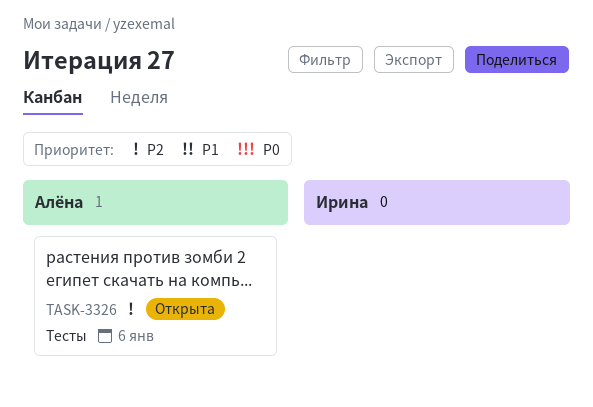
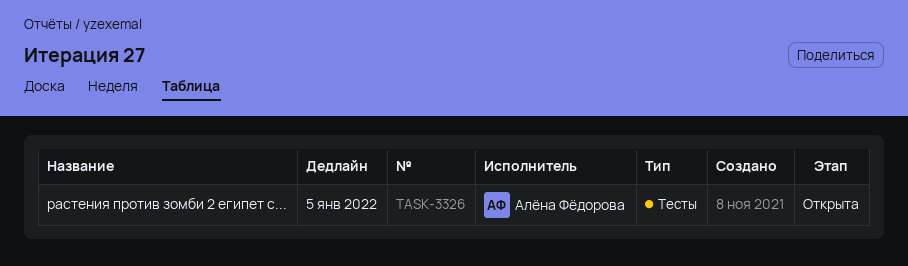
TASK-3326, due: Jan 6 -> Jan 5

